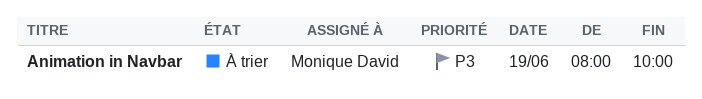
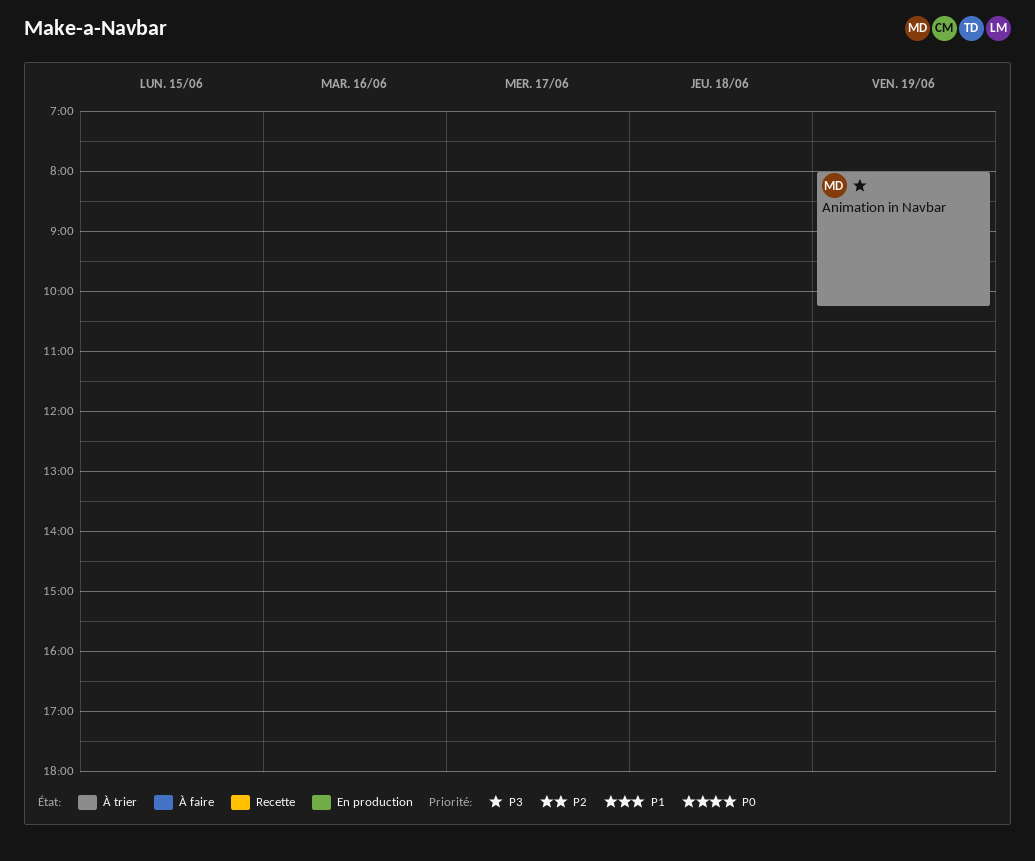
Animation in Navbar, ends: 10:00 -> 10:15

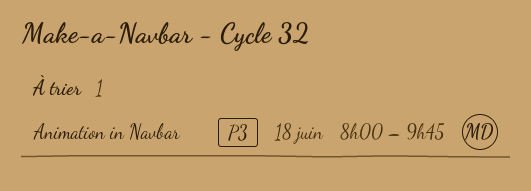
Animation in Navbar, day: Jun 19 -> Jun 18
Animation in Navbar, ends: 10:15 -> 09:45

